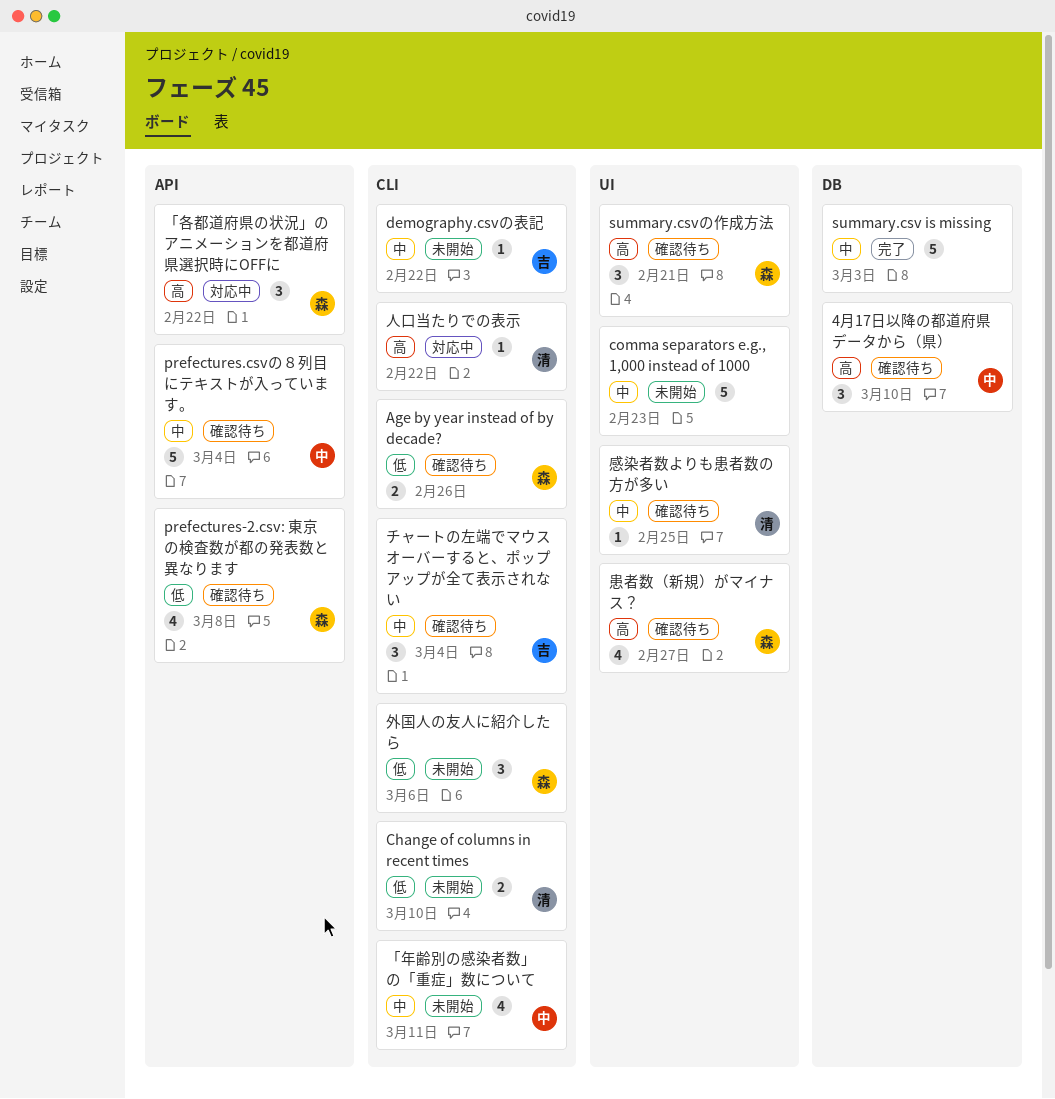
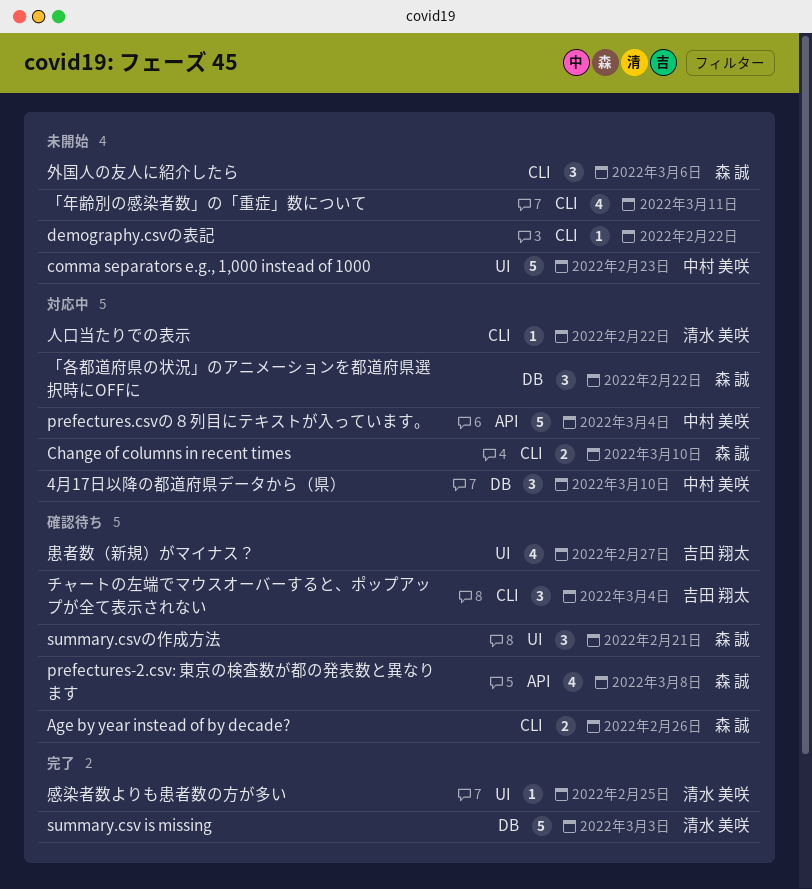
4月17日以降の都道府県データから（県）, status: 確認待ち -> 対応中
Change of columns in recent times, status: 未開始 -> 対応中
Change of columns in recent times, owner: 清水 美咲 -> 森 誠
comma separators e.g., 1,000 instead of 1000, owner: none -> 中村 美咲
demography.csvの表記, owner: 吉田 翔太 -> none
prefectures.csvの８列目にテキストが入っています。, status: 確認待ち -> 対応中
summary.csv is missing, owner: none -> 清水 美咲
「各都道府県の状況」のアニメーションを都道府県選択時にOFFに, label: API -> DB
「年齢別の感染者数」の「重症」数について, owner: 中村 美咲 -> none
患者数（新規）がマイナス？, owner: 森 誠 -> 吉田 翔太
感染者数よりも患者数の方が多い, status: 確認待ち -> 完了

